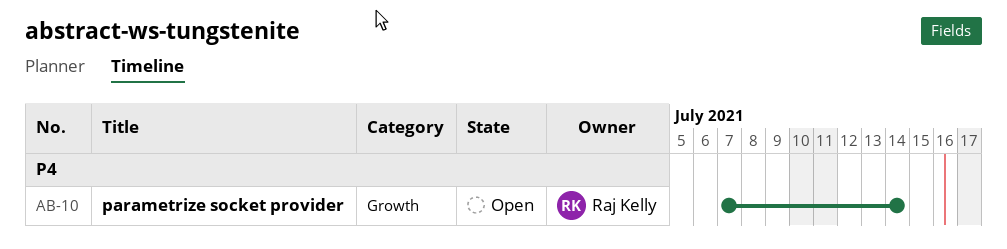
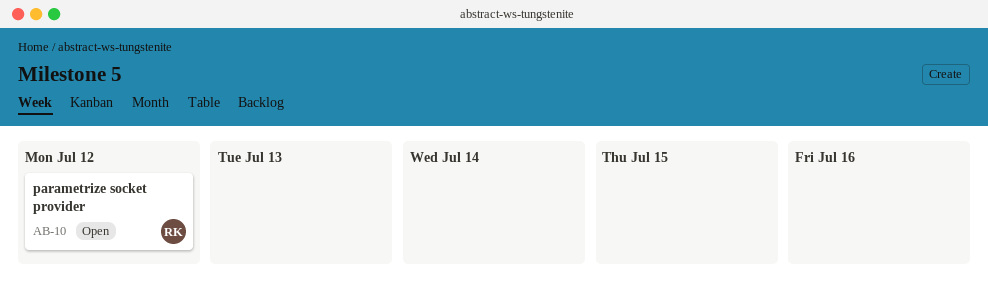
AB-10, due: Jul 14 -> Jul 12

